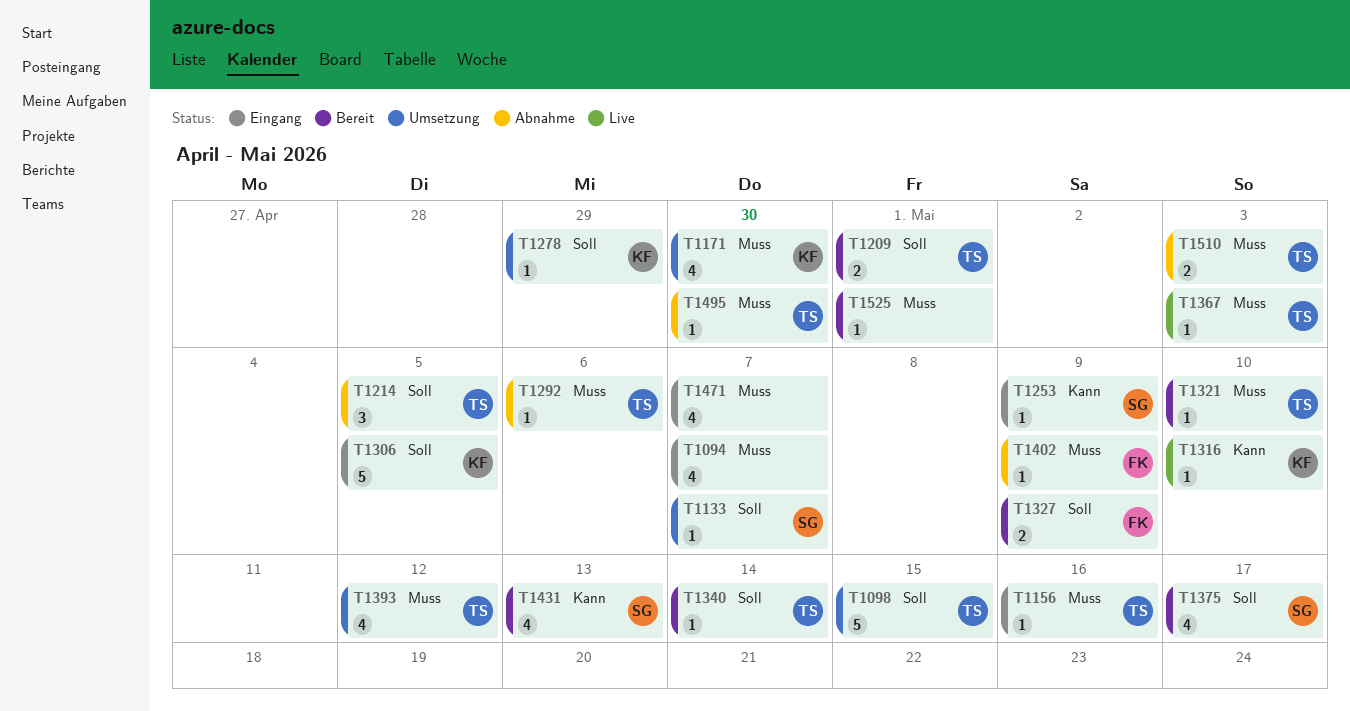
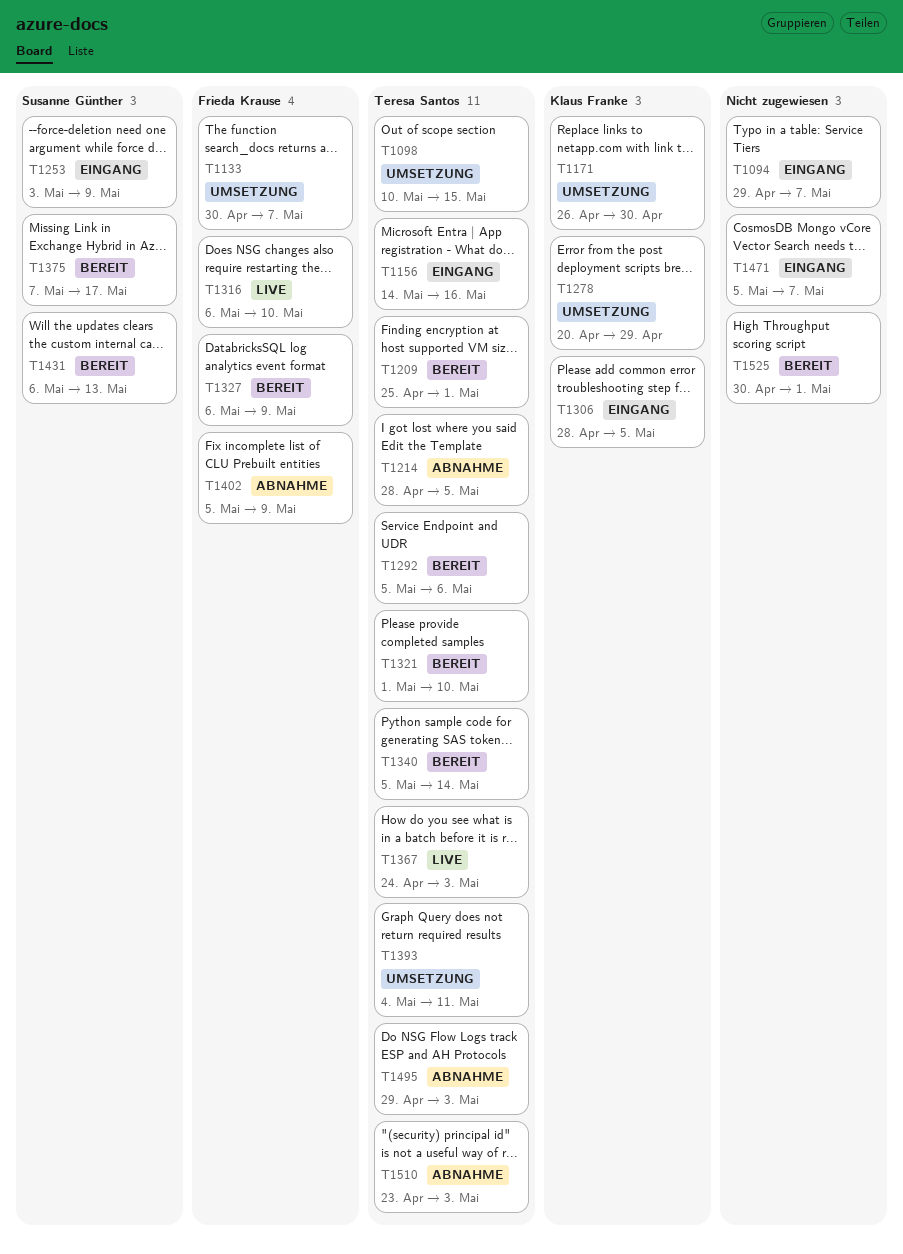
T1133, owner: Susanne Günther -> Frieda Krause
T1292, status: Abnahme -> Bereit
T1316, owner: Klaus Franke -> Frieda Krause
T1393, due: May 12 -> May 11
T1495, due: Apr 30 -> May 3

